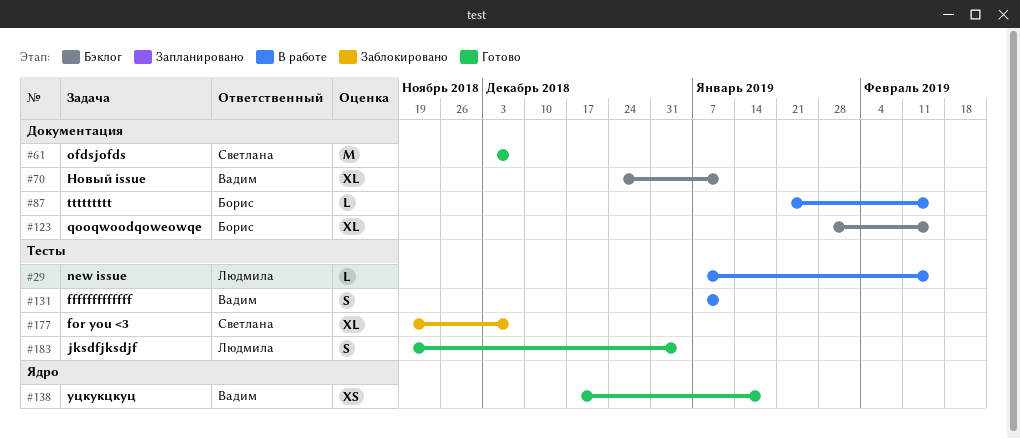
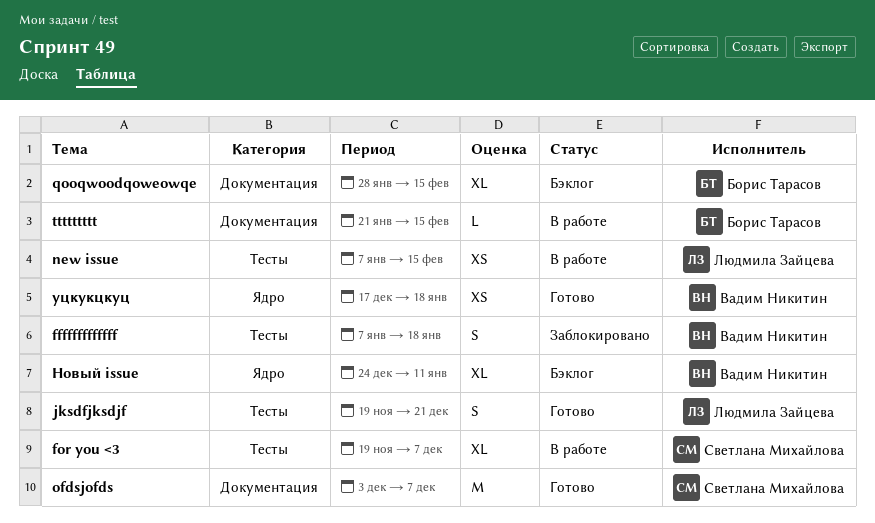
fffffffffffff, status: В работе -> Заблокировано
fffffffffffff, due: Jan 11 -> Jan 18
for you <3, status: Заблокировано -> В работе
jksdfjksdjf, due: Jan 4 -> Dec 21
new issue, estimate: L -> XS
Новый issue, label: Документация -> Ядро

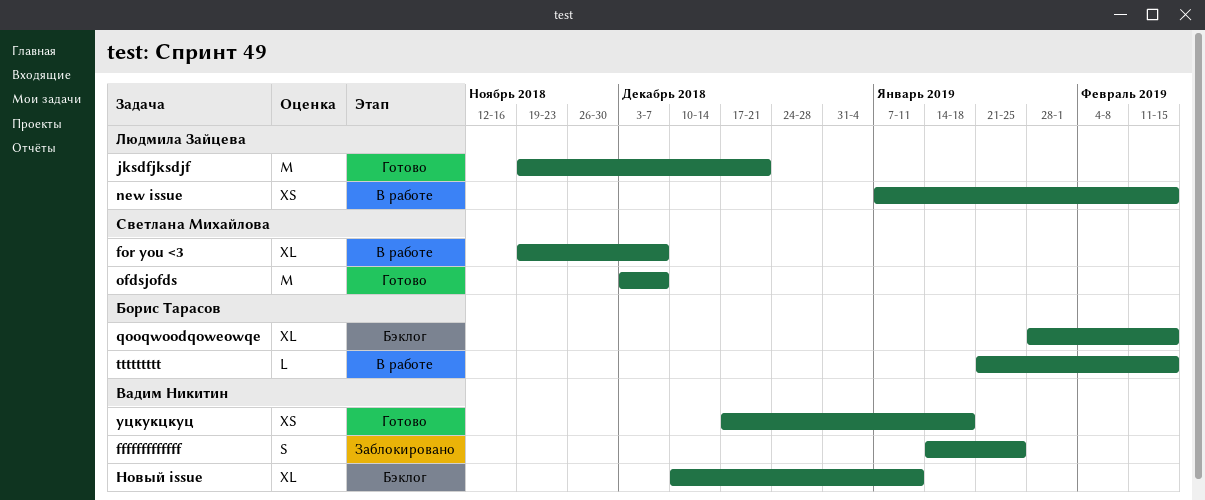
fffffffffffff, start: Jan 7 -> Jan 14
fffffffffffff, due: Jan 18 -> Jan 25
jksdfjksdjf, estimate: S -> M
Новый issue, start: Dec 24 -> Dec 10

